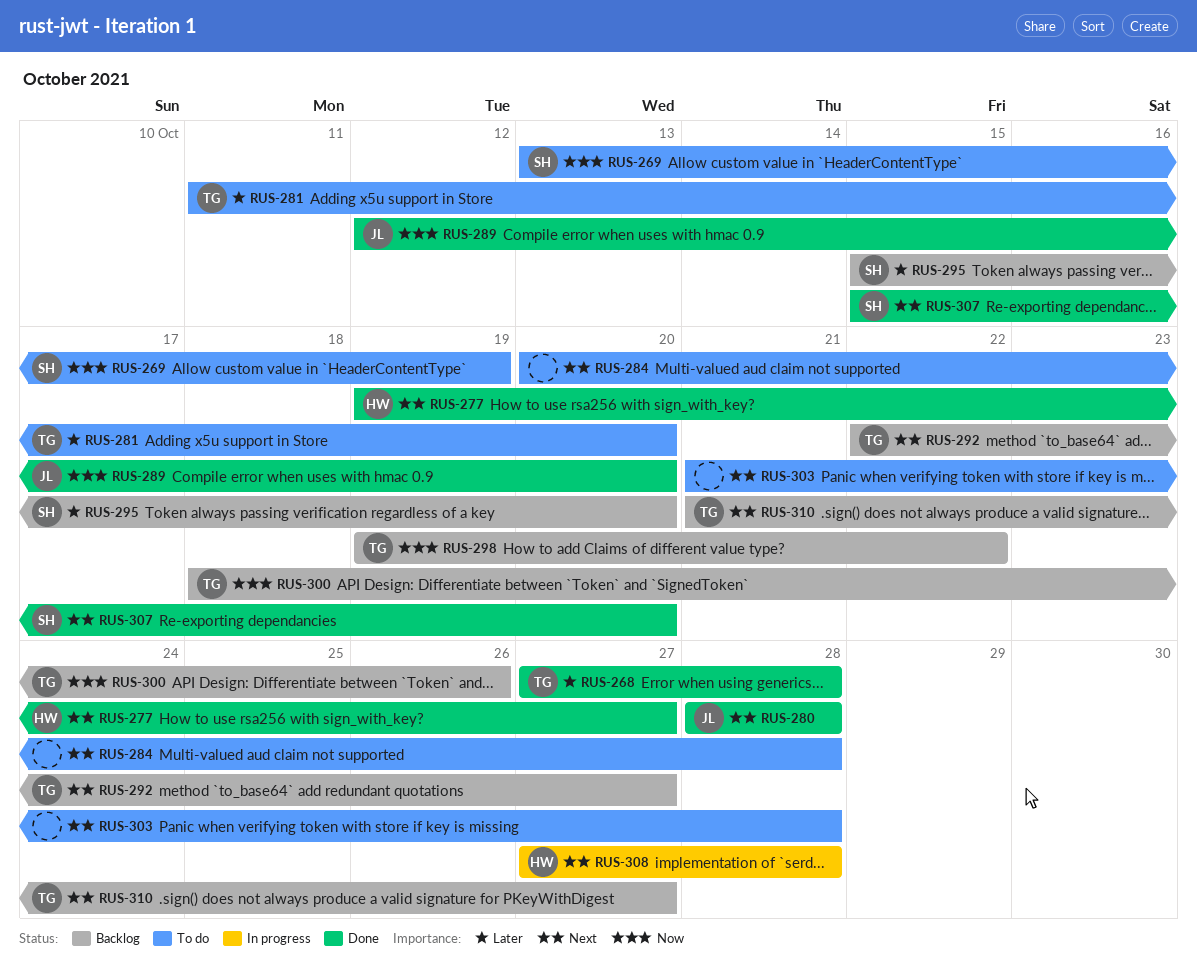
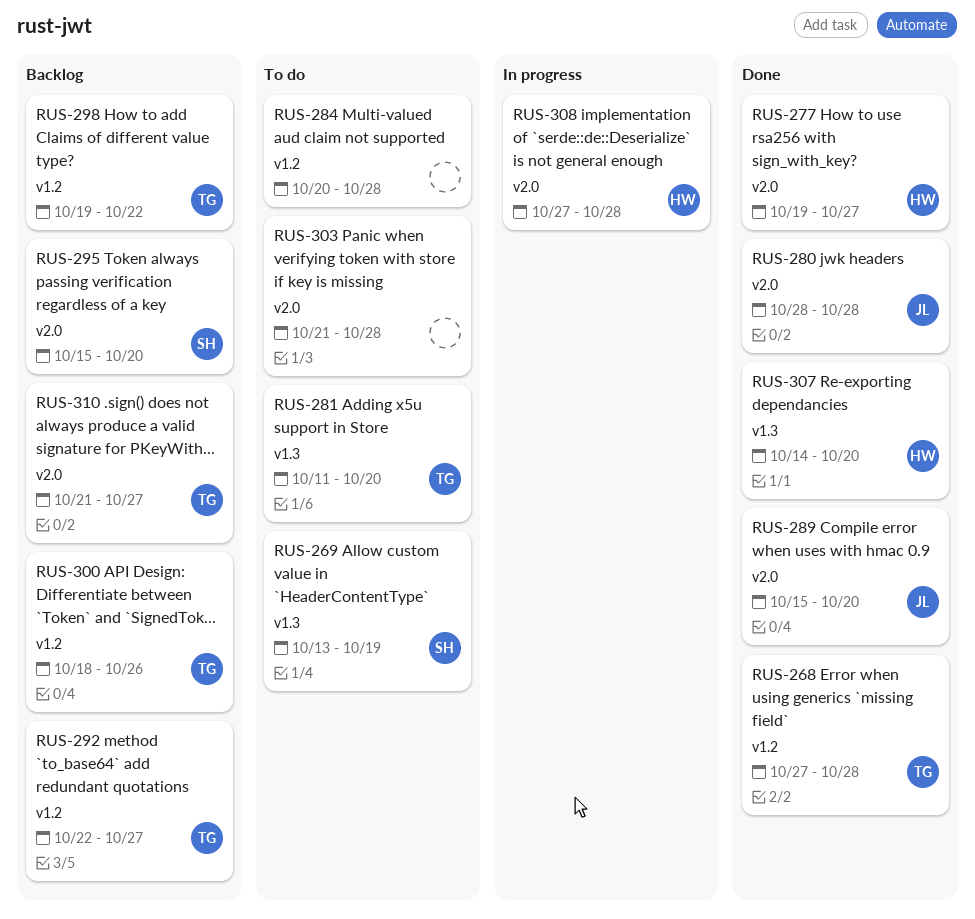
RUS-289, start: Oct 12 -> Oct 15
RUS-307, owner: SH -> HW
RUS-307, start: Oct 15 -> Oct 14

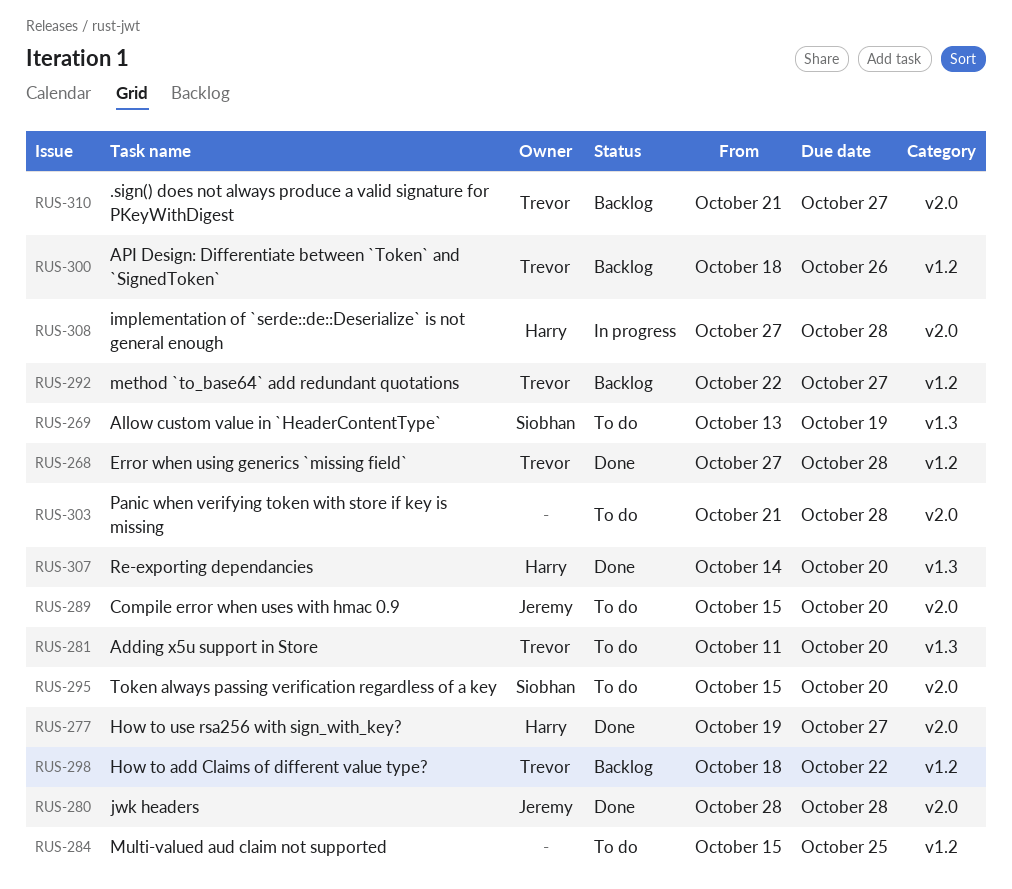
RUS-284, start: Oct 20 -> Oct 15
RUS-284, due: Oct 28 -> Oct 25
RUS-289, status: Done -> To do
RUS-295, status: Backlog -> To do
RUS-298, start: Oct 19 -> Oct 18

